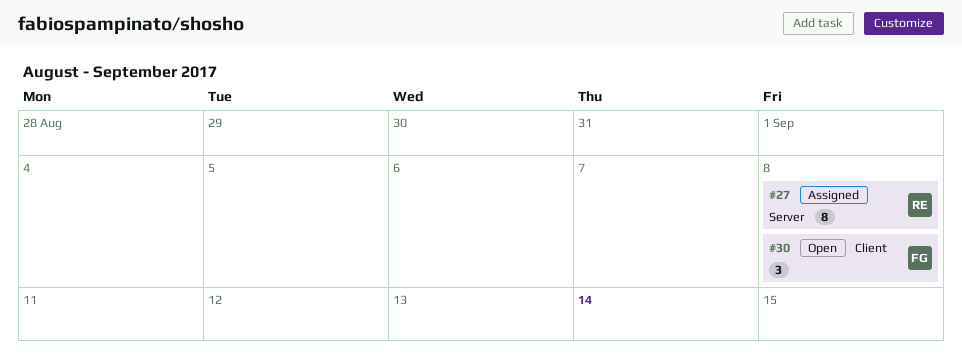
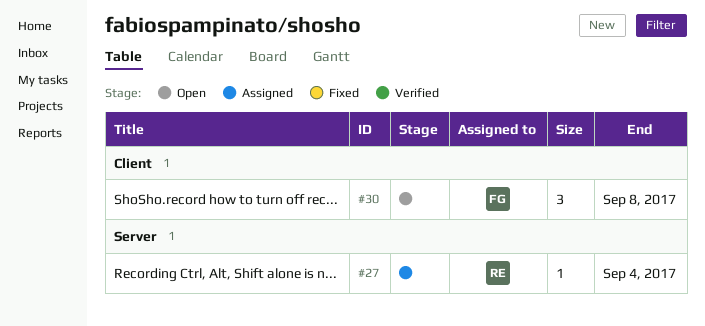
#27, estimate: 8 -> 1
#27, due: Sep 8 -> Sep 4

